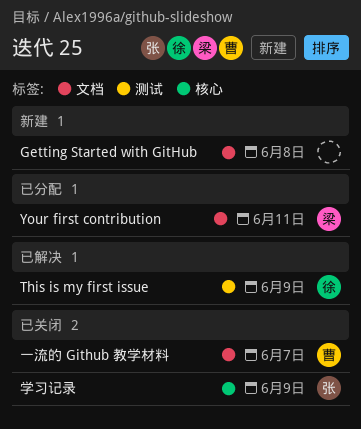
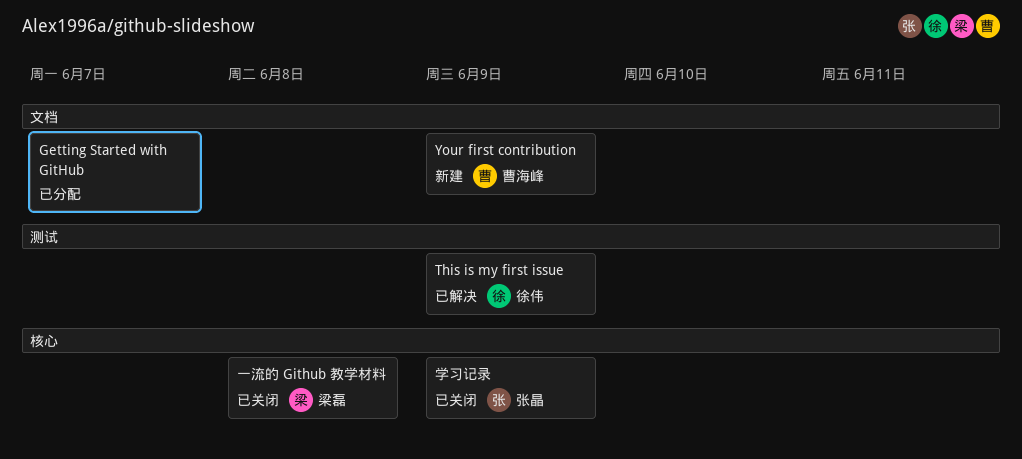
Getting Started with GitHub, status: 新建 -> 已分配
Getting Started with GitHub, due: Jun 8 -> Jun 7
Your first contribution, status: 已分配 -> 新建
Your first contribution, owner: 梁磊 -> 曹海峰
Your first contribution, due: Jun 11 -> Jun 9
一流的 Github 教学材料, owner: 曹海峰 -> 梁磊
一流的 Github 教学材料, label: 文档 -> 核心
一流的 Github 教学材料, due: Jun 7 -> Jun 8

